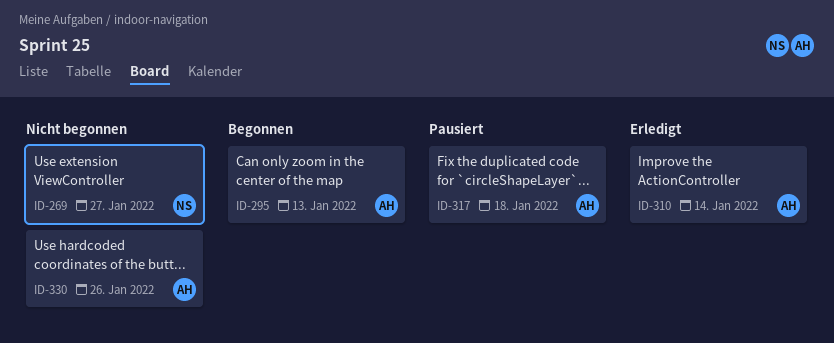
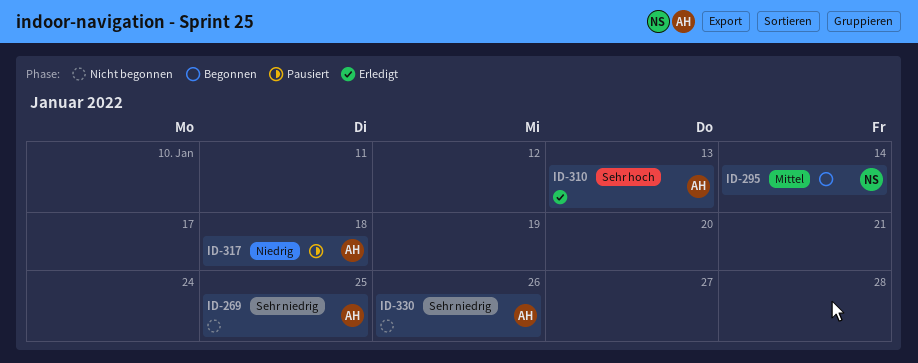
ID-269, owner: NS -> AH
ID-269, due: Jan 27 -> Jan 25
ID-295, owner: AH -> NS
ID-295, due: Jan 13 -> Jan 14
ID-310, due: Jan 14 -> Jan 13

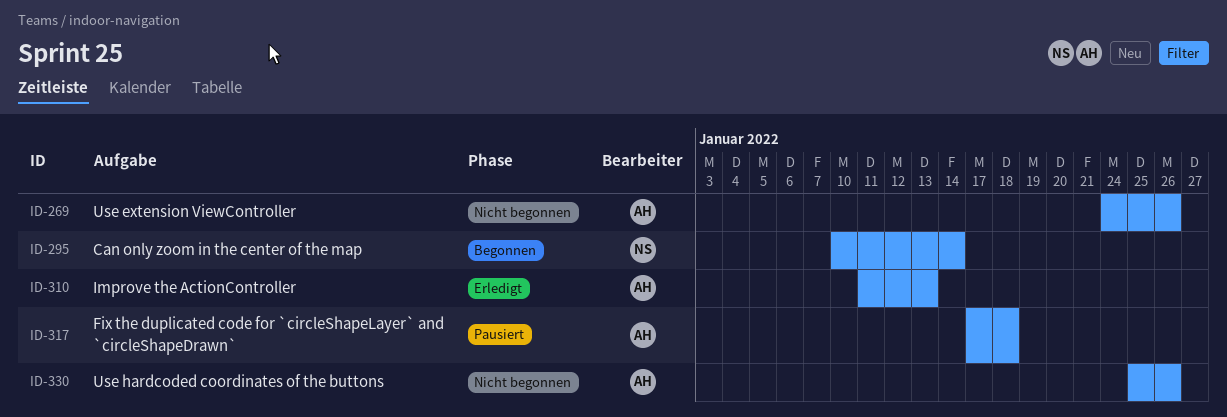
ID-269, due: Jan 25 -> Jan 26

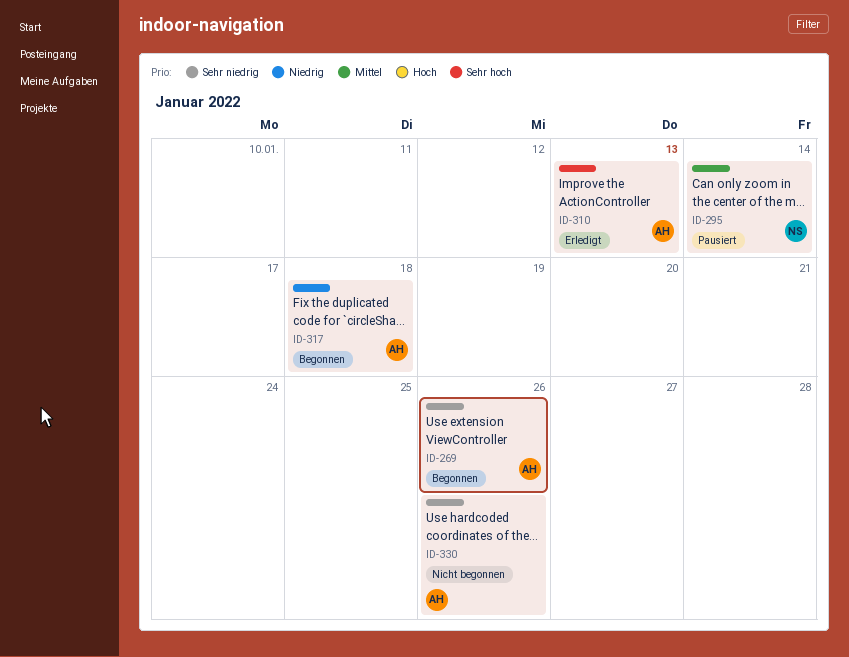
ID-269, status: Nicht begonnen -> Begonnen
ID-295, status: Begonnen -> Pausiert
ID-317, status: Pausiert -> Begonnen

